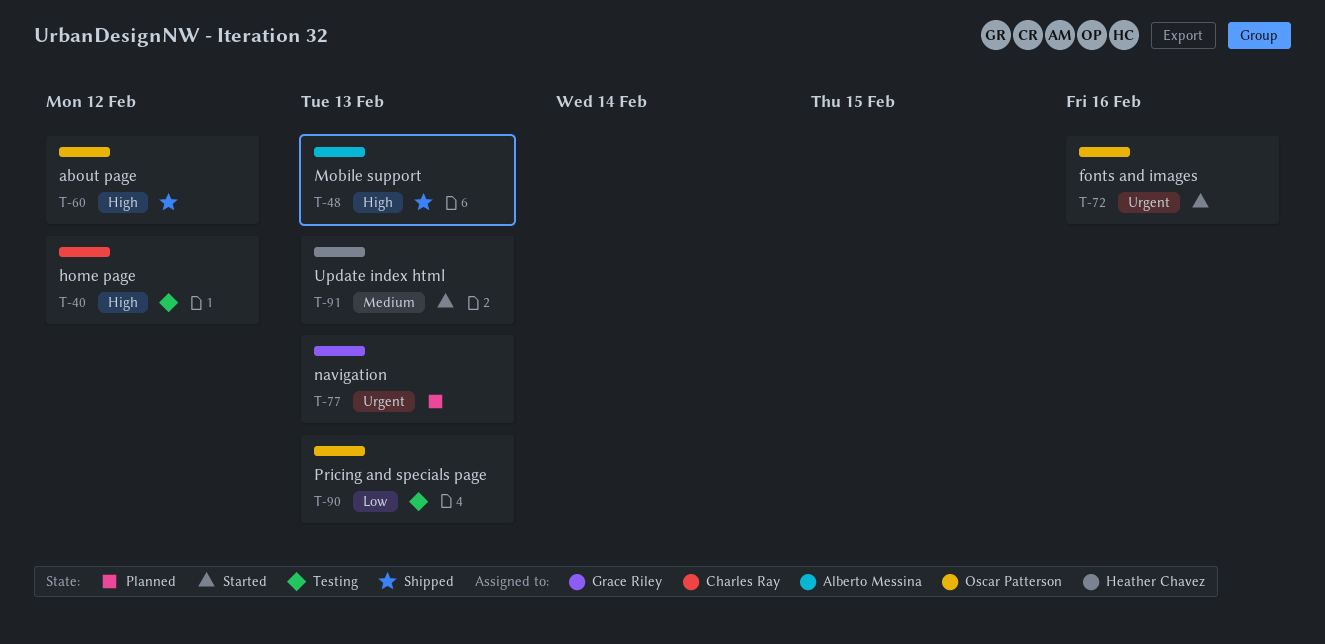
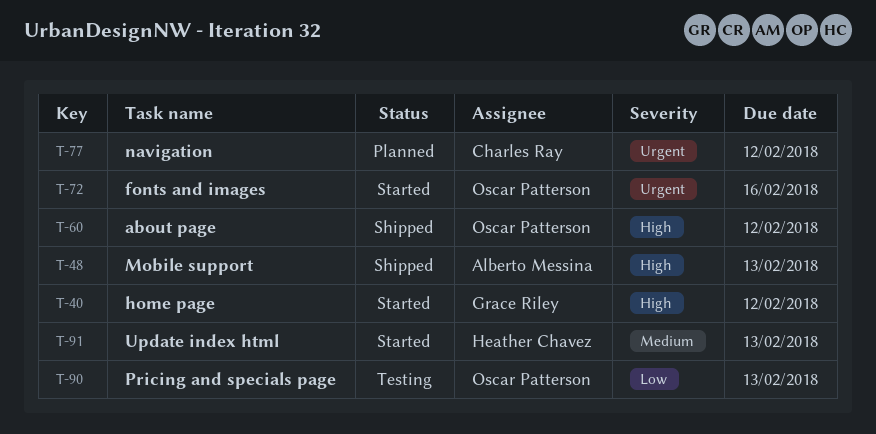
T-40, status: Testing -> Started
T-40, owner: Charles Ray -> Grace Riley
T-77, owner: Grace Riley -> Charles Ray
T-77, due: Feb 13 -> Feb 12

